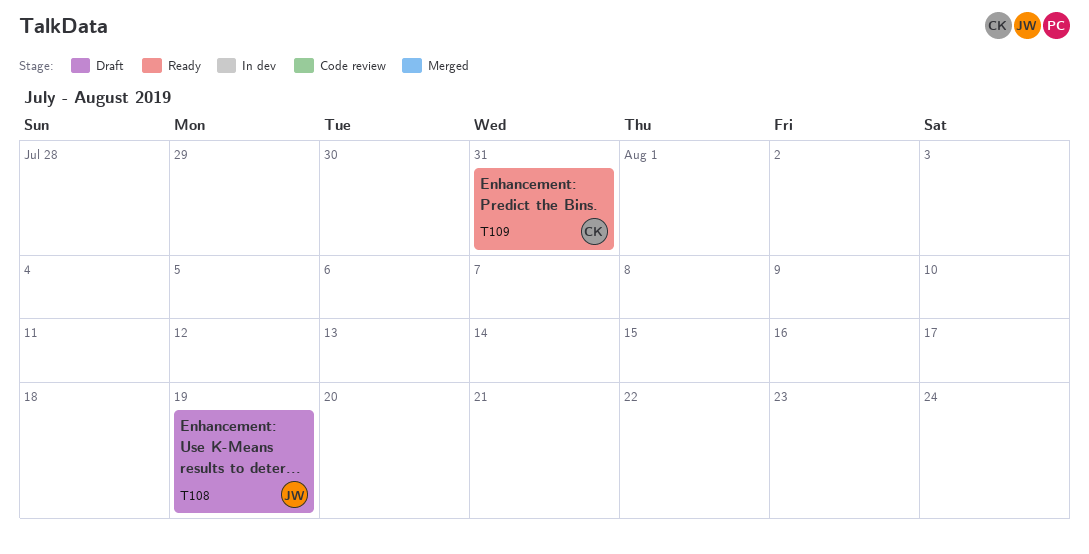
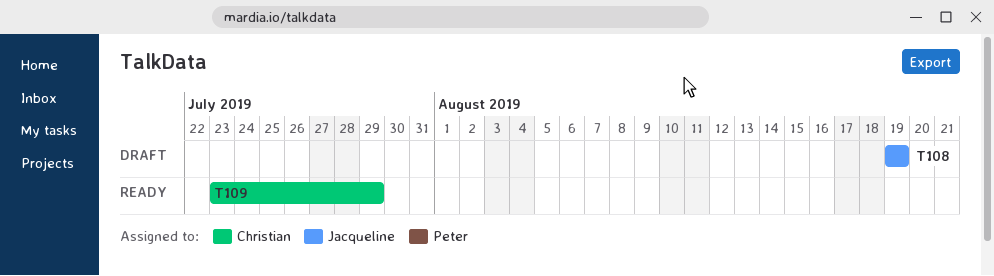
T109, due: Jul 31 -> Jul 29

